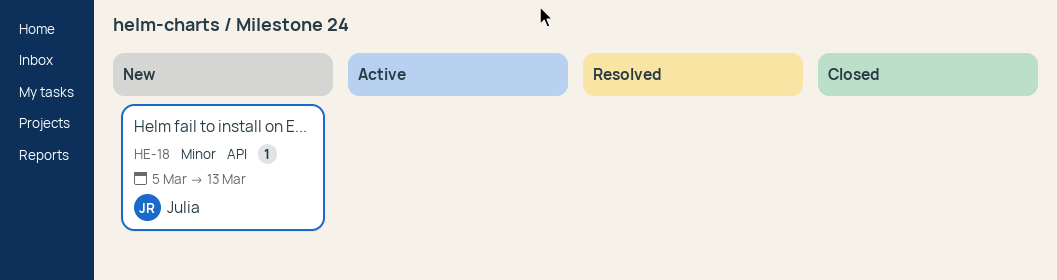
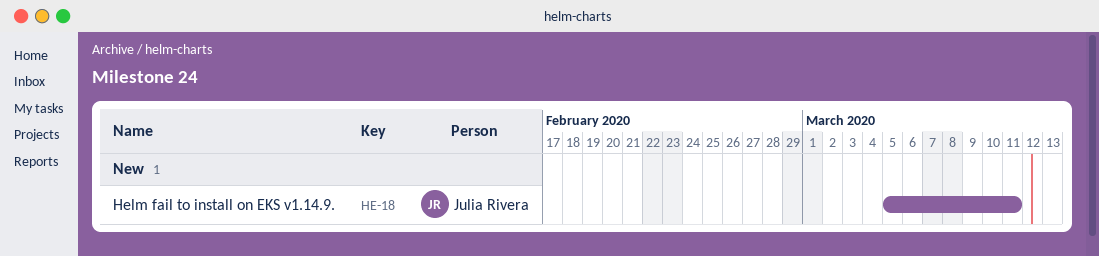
HE-18, due: Mar 13 -> Mar 11

